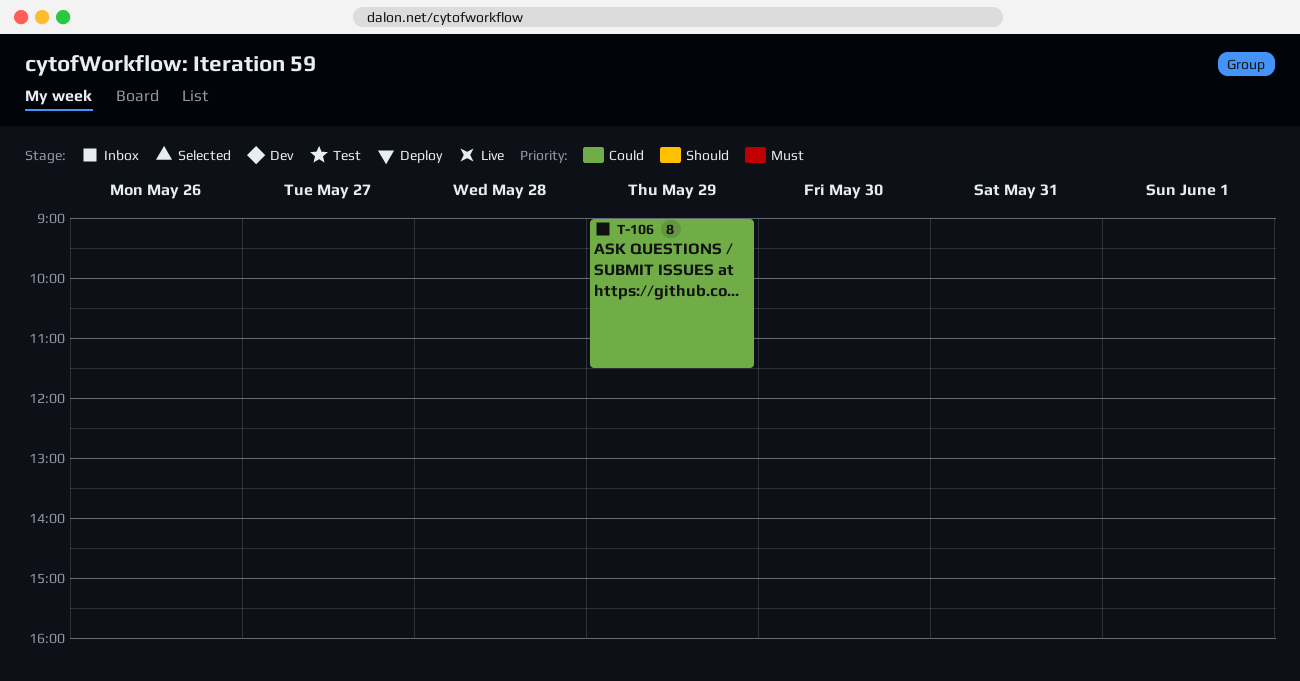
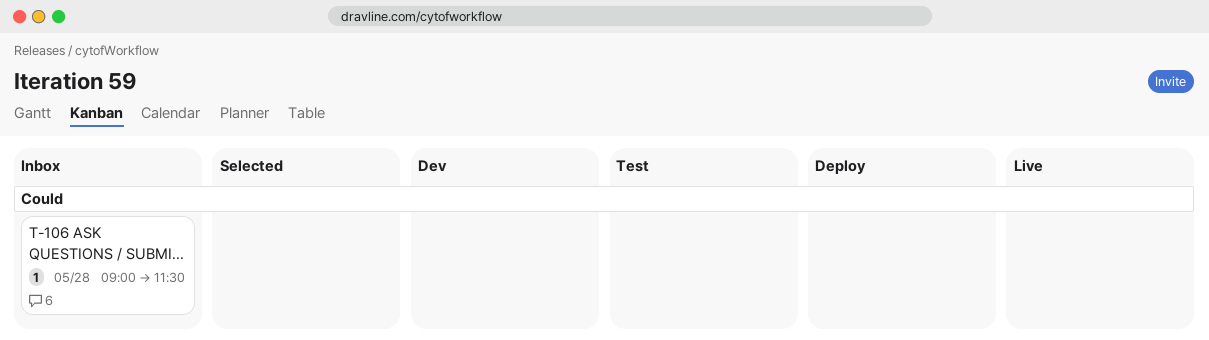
T-106, estimate: 8 -> 1
T-106, day: May 29 -> May 28

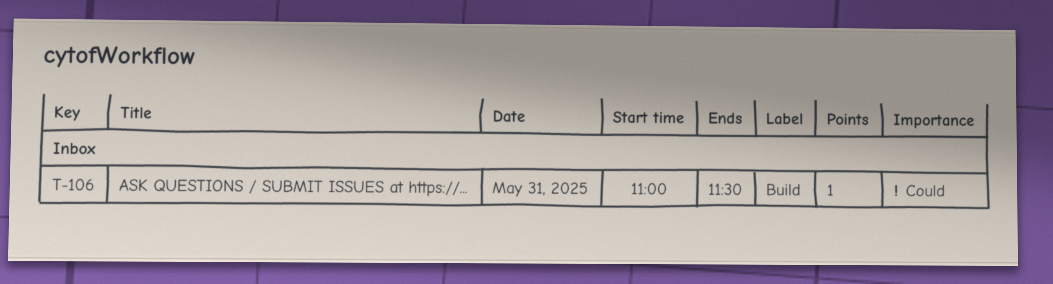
T-106, day: May 28 -> May 31
T-106, begins: 09:00 -> 11:00

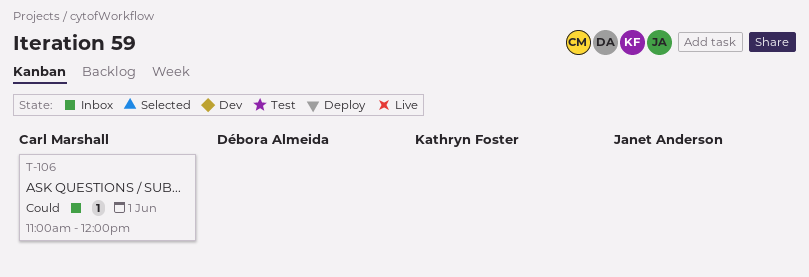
T-106, day: May 31 -> Jun 1
T-106, ends: 11:30 -> 12:00

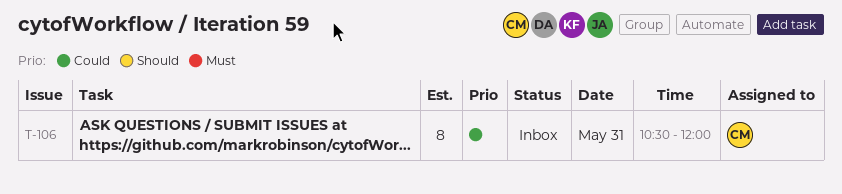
T-106, estimate: 1 -> 8
T-106, day: Jun 1 -> May 31
T-106, begins: 11:00 -> 10:30

